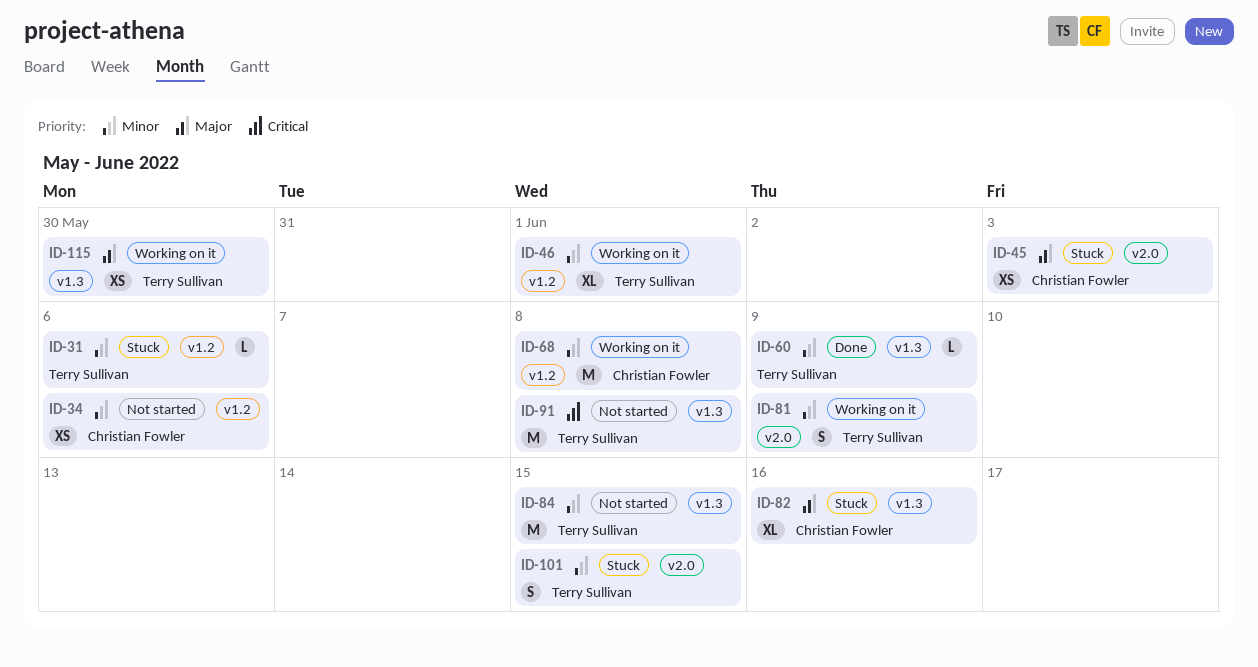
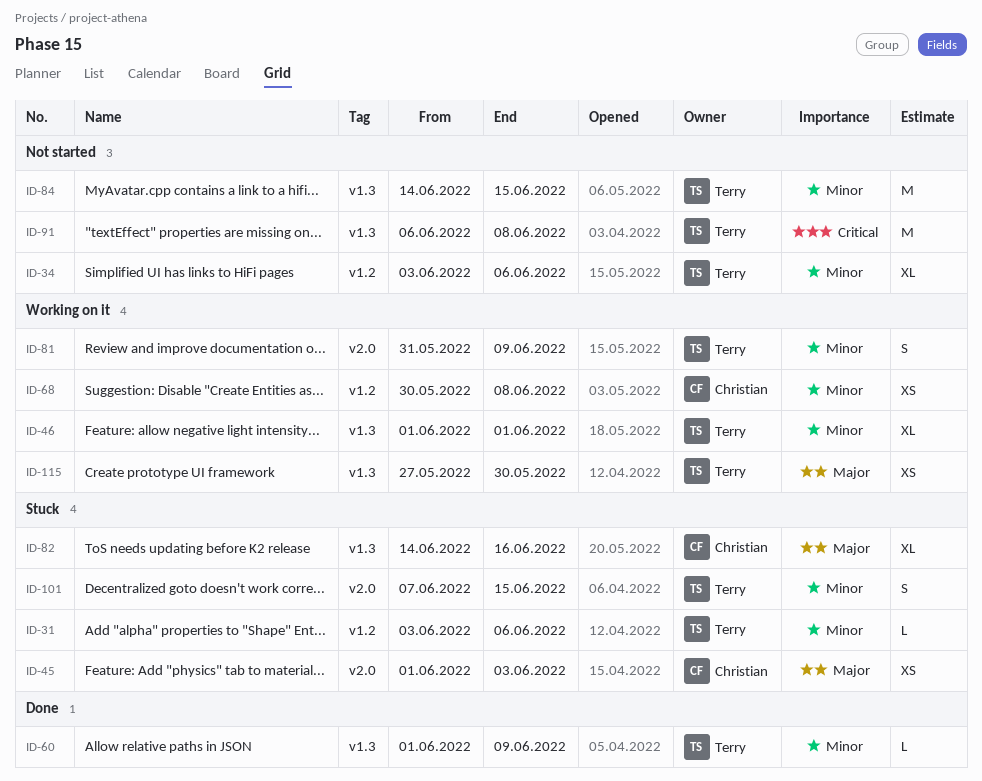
ID-34, owner: Christian Fowler -> Terry Sullivan
ID-34, estimate: XS -> XL
ID-46, label: v1.2 -> v1.3
ID-68, estimate: M -> XS

